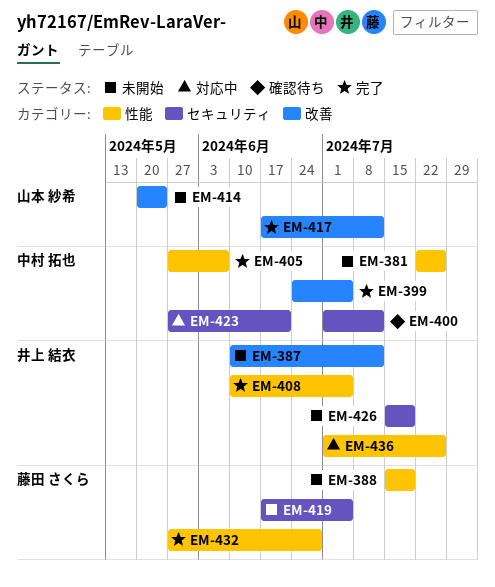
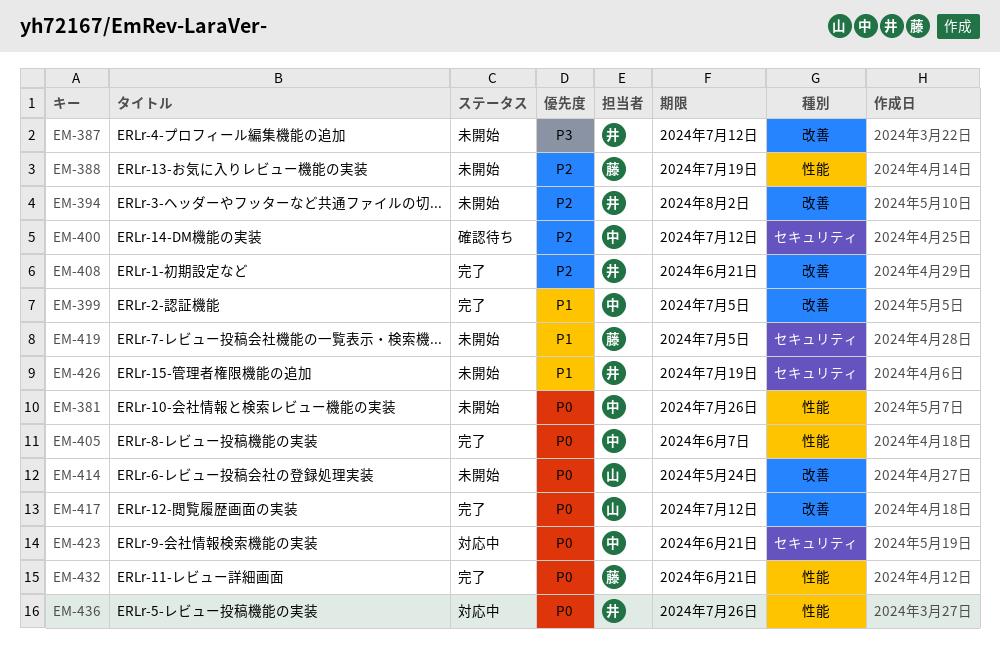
EM-394: none -> present
EM-408, label: 性能 -> 改善
EM-408, due: Jul 5 -> Jun 21
EM-432, due: Jun 28 -> Jun 21

